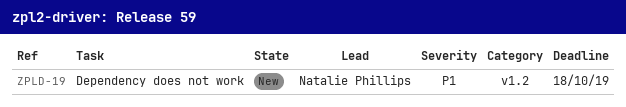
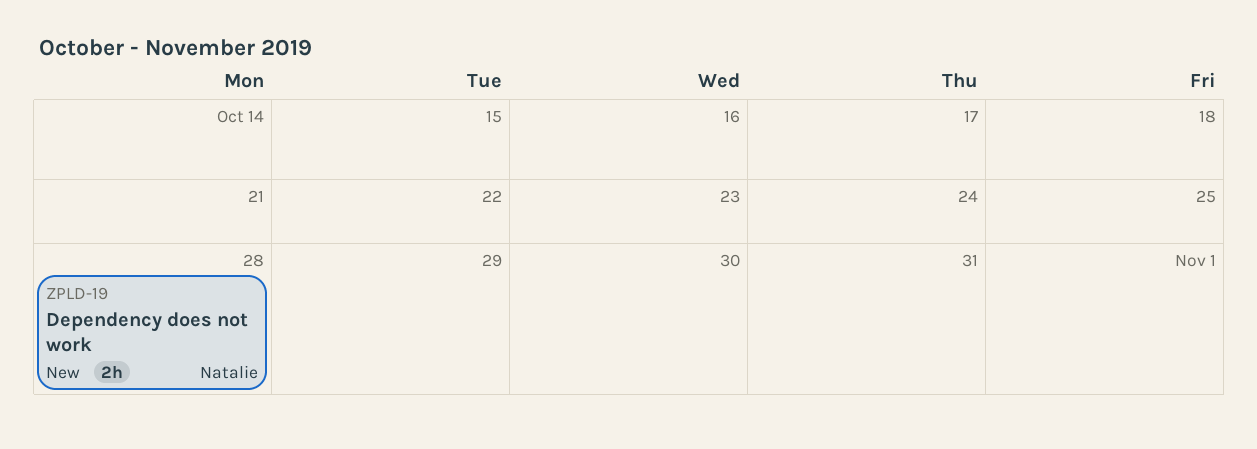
ZPLD-19, due: Oct 18 -> Oct 28

